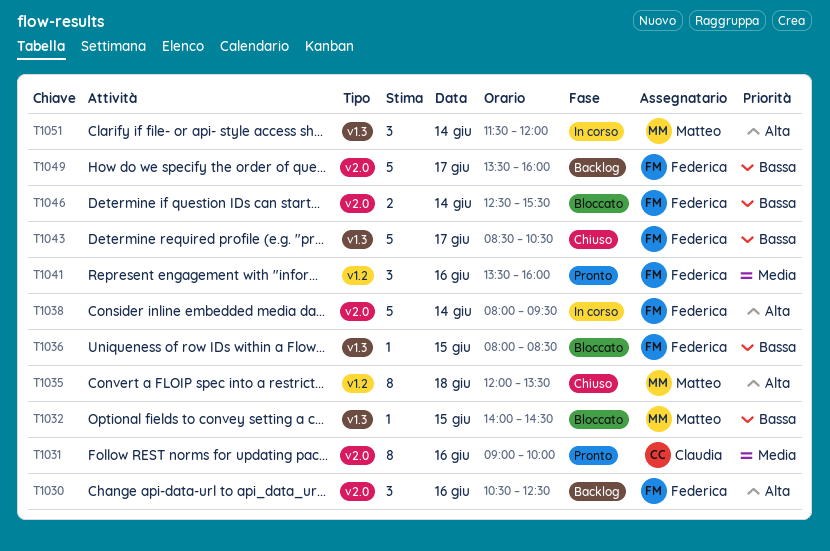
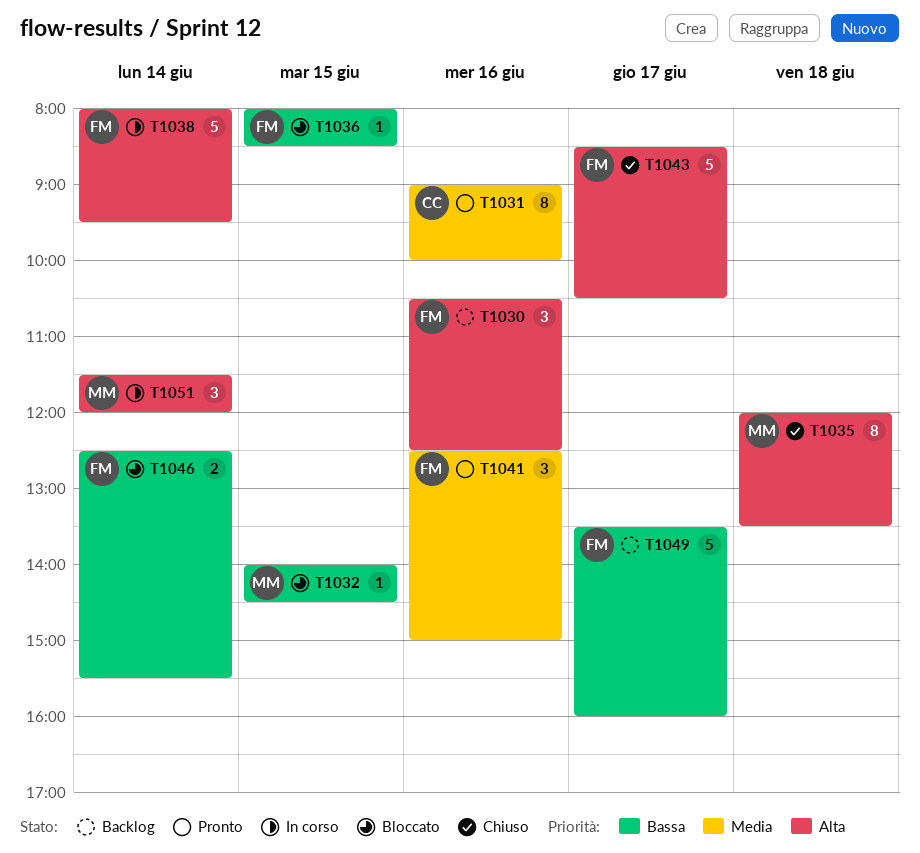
T1041, begins: 13:30 -> 12:30
T1041, ends: 16:00 -> 15:00
T1043, priority: Bassa -> Alta

